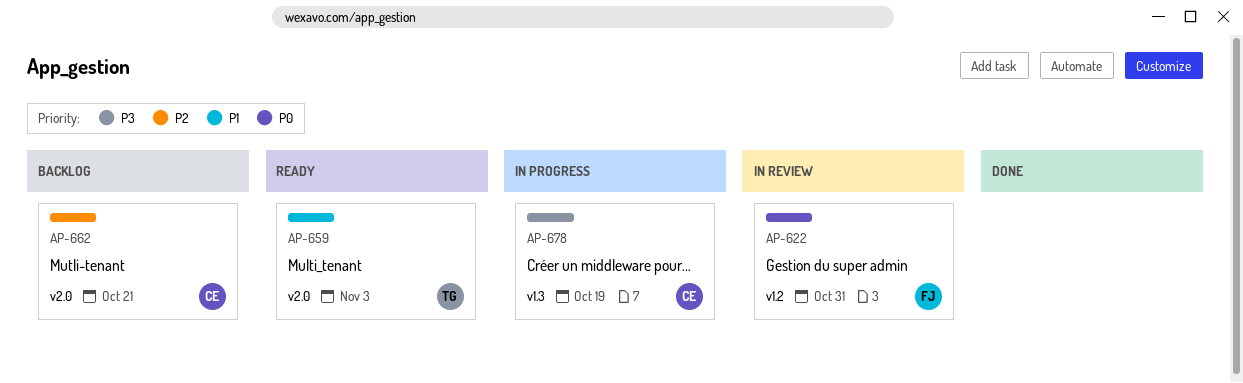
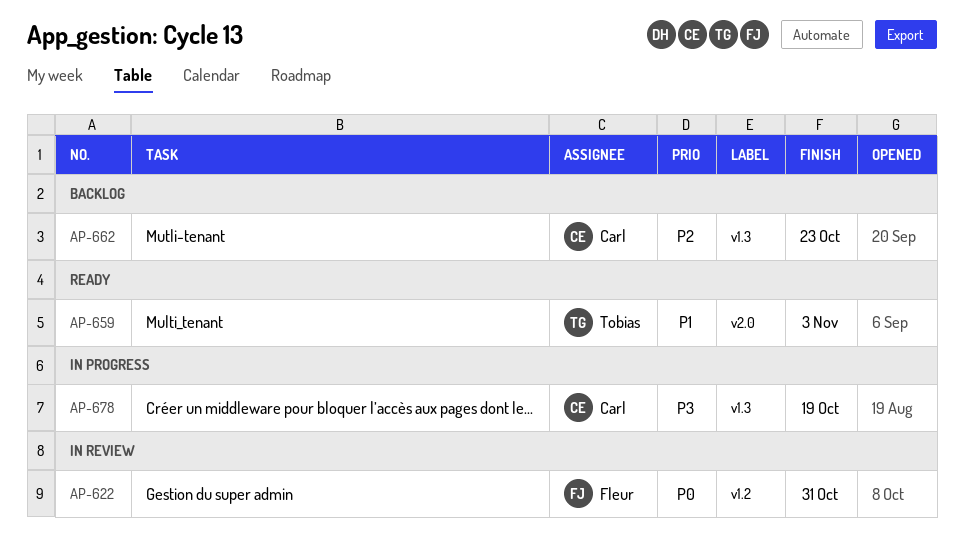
AP-662, label: v2.0 -> v1.3
AP-662, due: Oct 21 -> Oct 23

